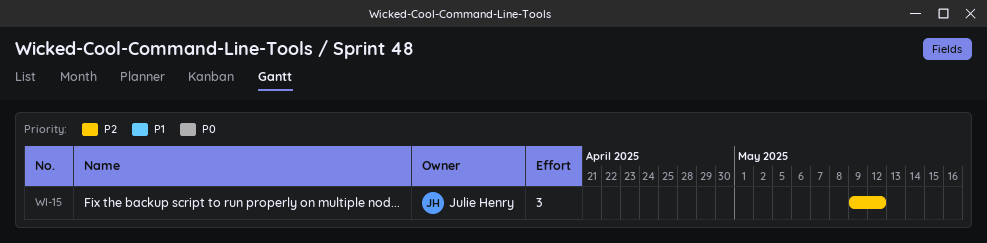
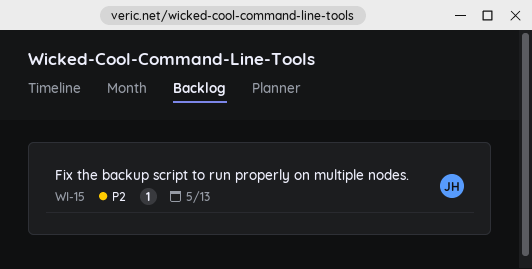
WI-15, estimate: 3 -> 1
WI-15, due: May 12 -> May 13

